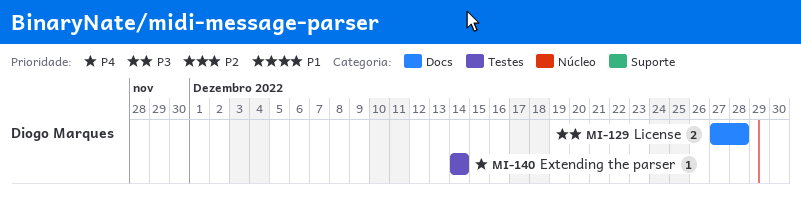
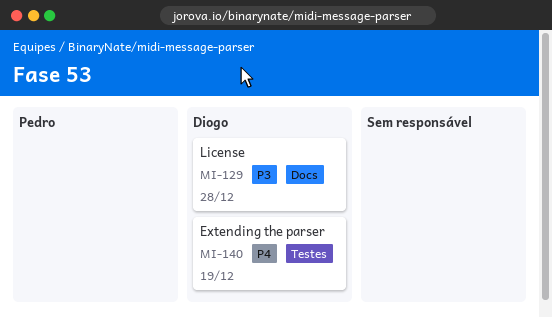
MI-140, due: Dec 14 -> Dec 19

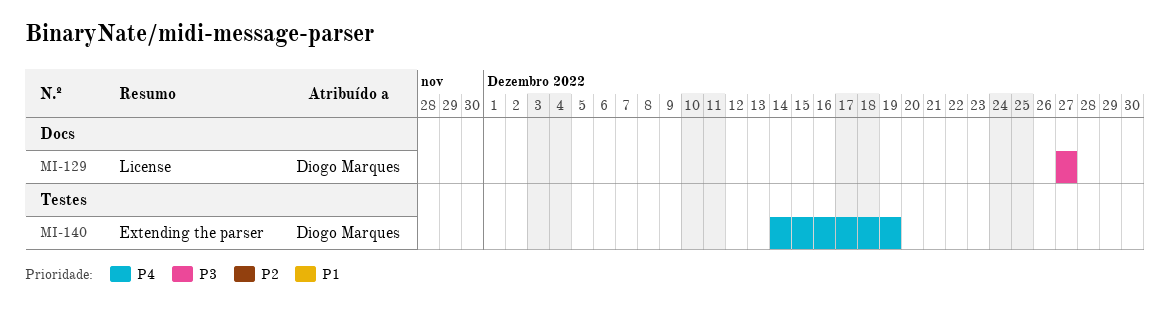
MI-129, due: Dec 28 -> Dec 27

